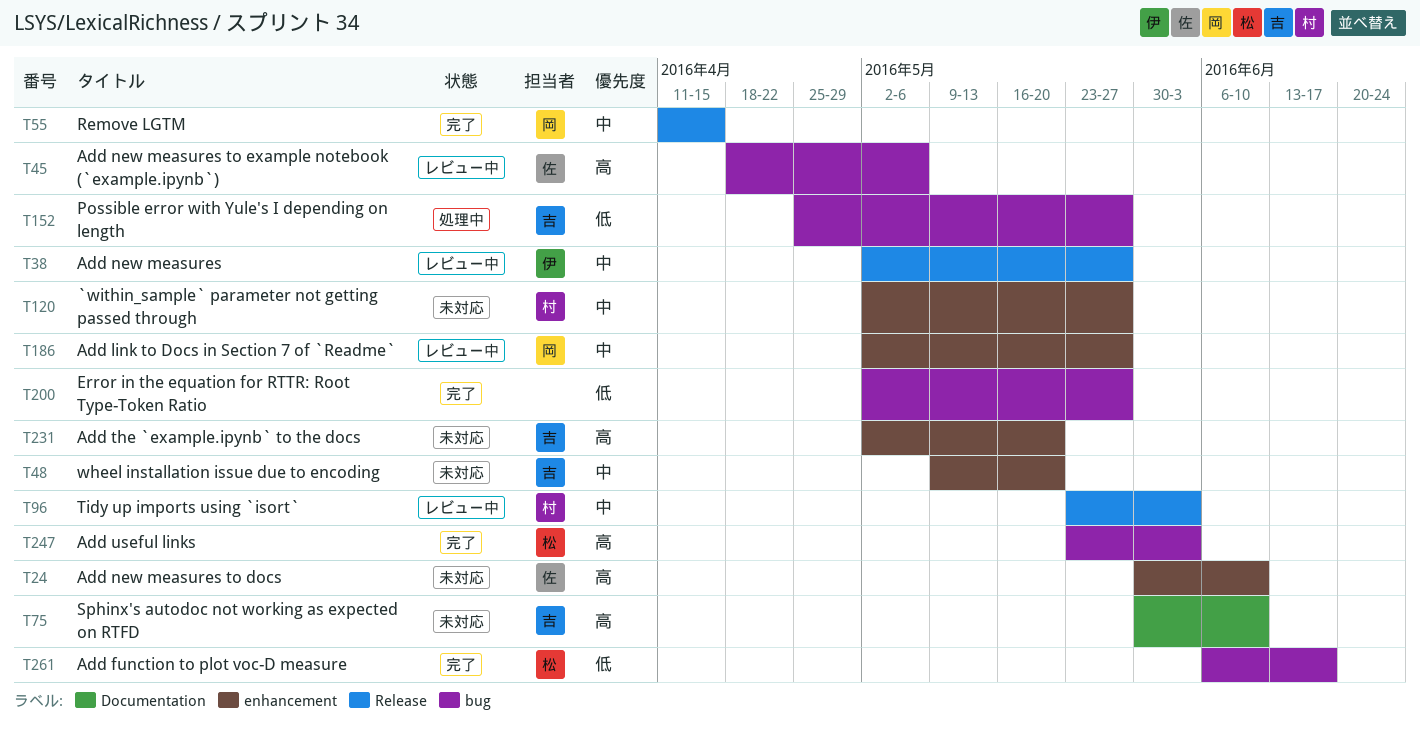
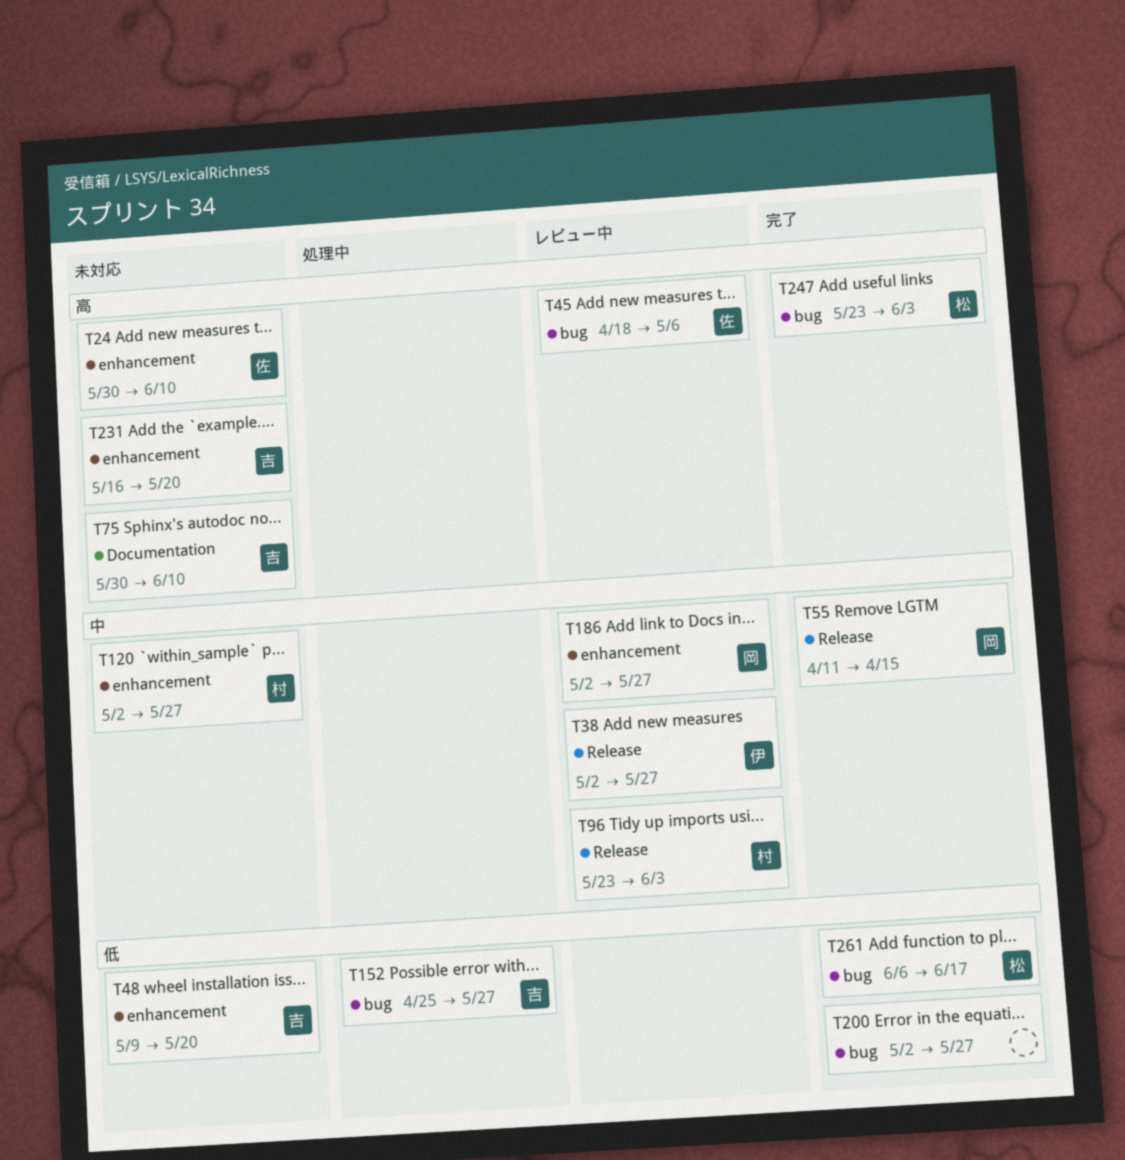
T48, priority: 中 -> 低
T231, start: May 2 -> May 16

